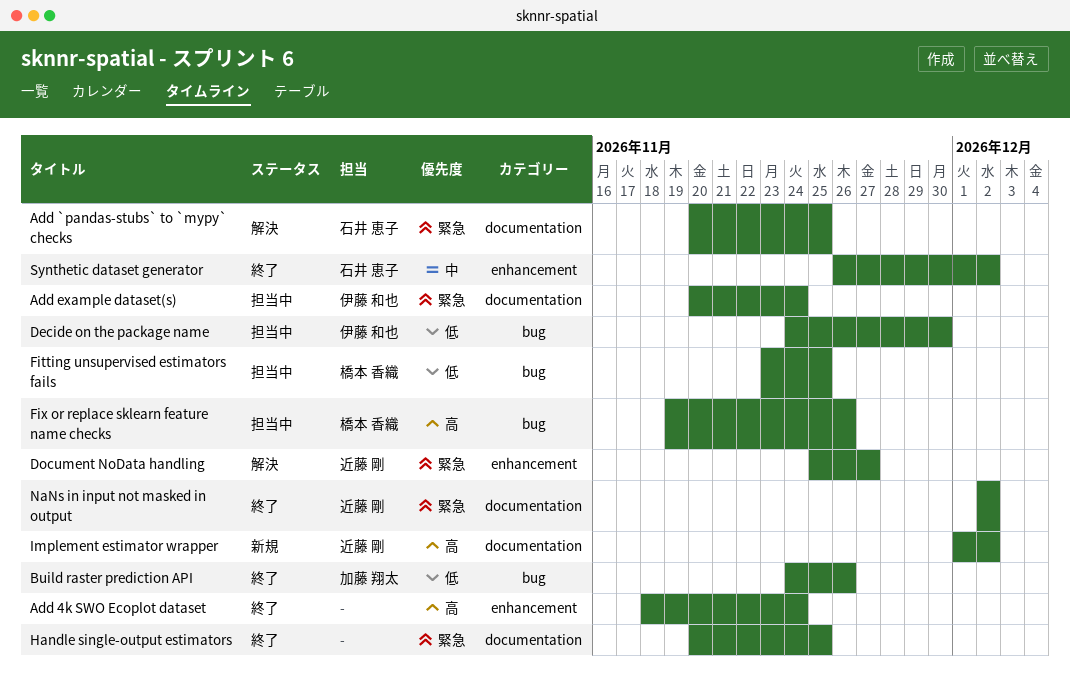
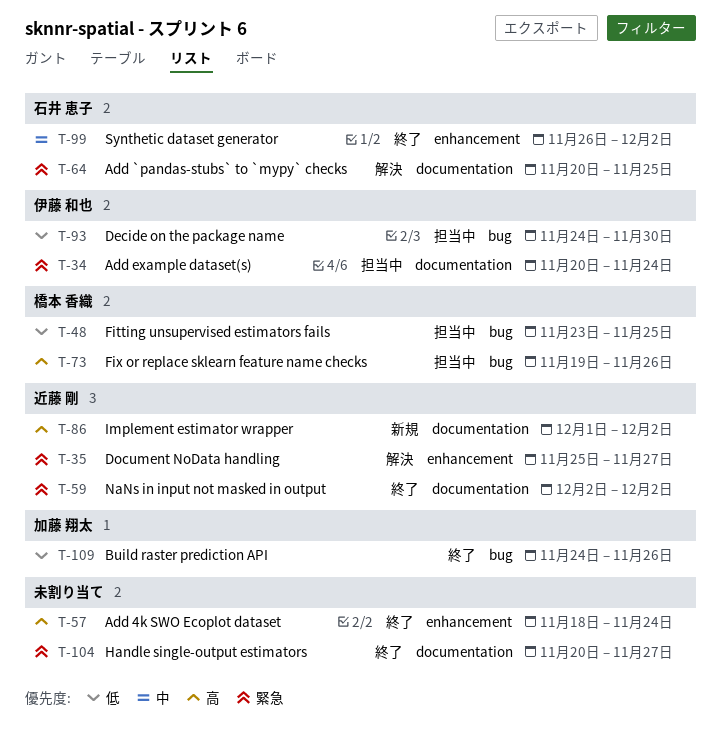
Handle single-output estimators, due: Nov 25 -> Nov 27

